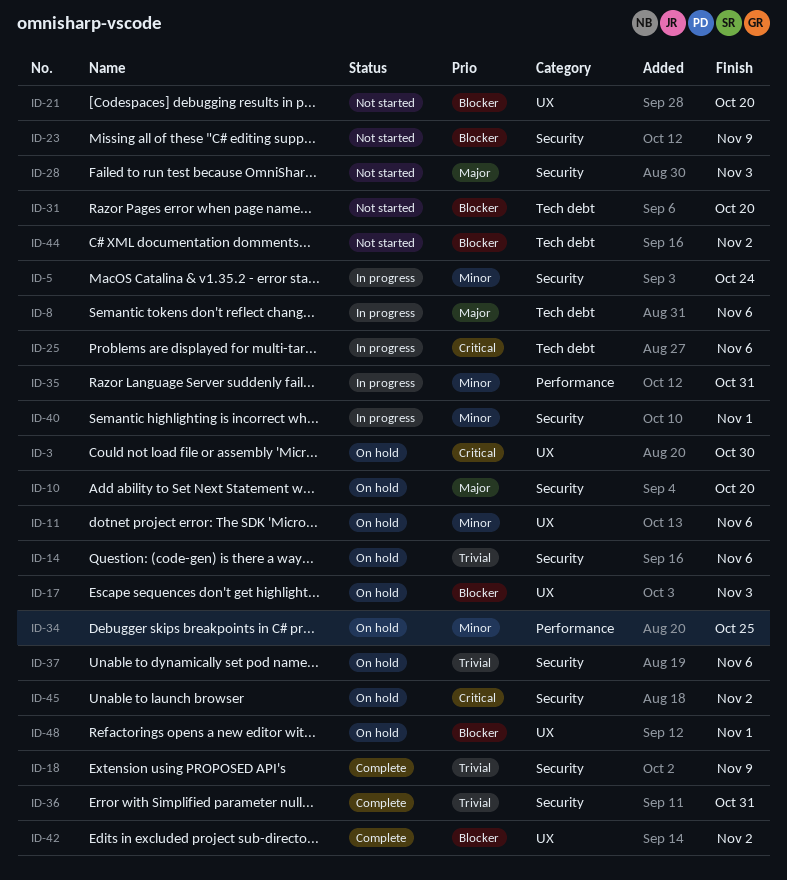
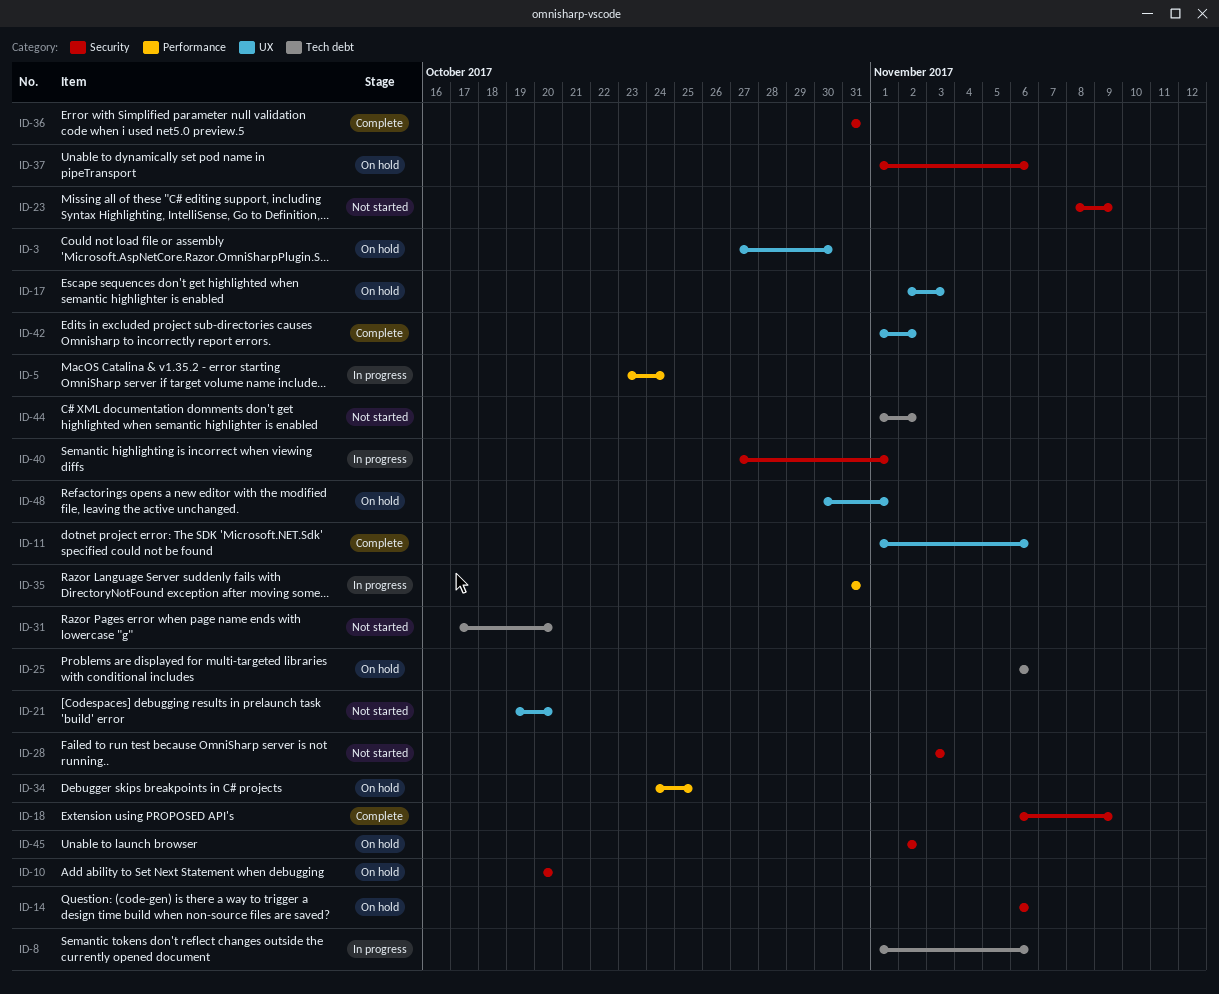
ID-5, label: Security -> Performance
ID-11, status: On hold -> Complete
ID-25, status: In progress -> On hold

